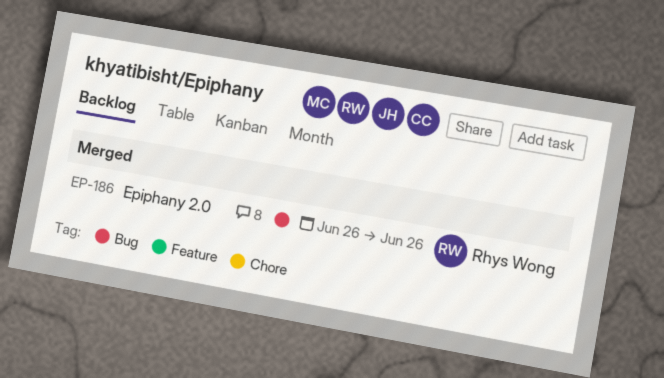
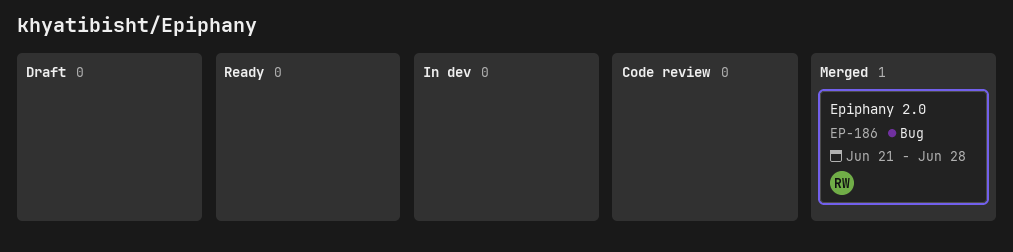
EP-186, start: Jun 26 -> Jun 21
EP-186, due: Jun 26 -> Jun 28

